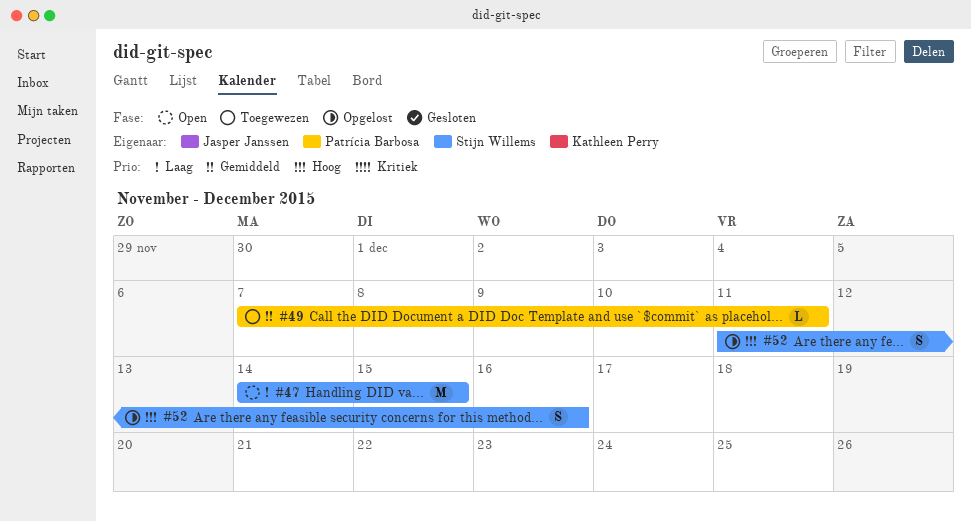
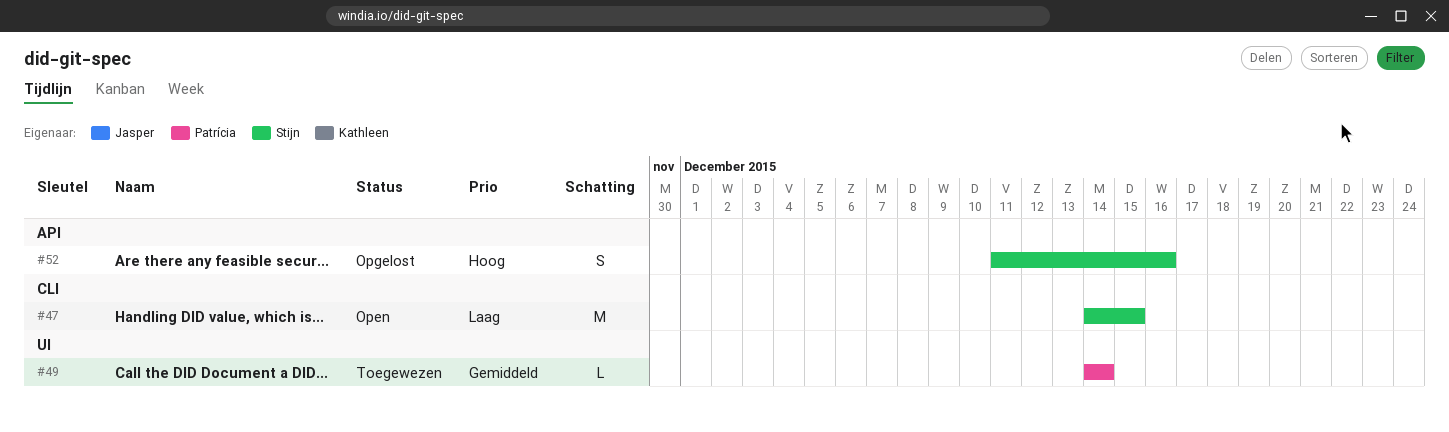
#49, start: Dec 7 -> Dec 14
#49, due: Dec 11 -> Dec 14

